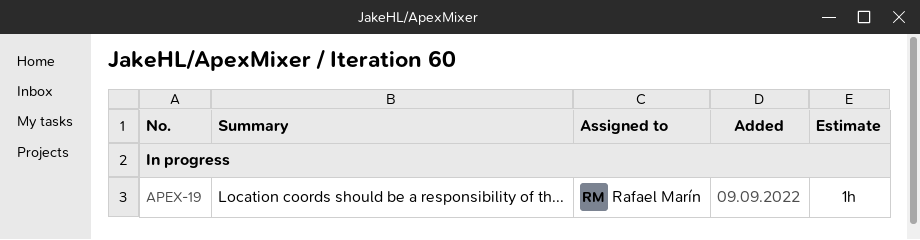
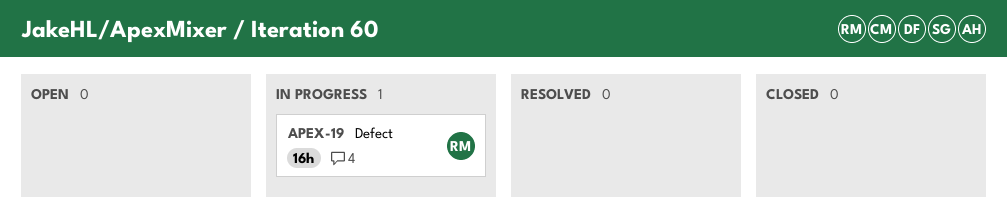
APEX-19, estimate: 1h -> 16h

